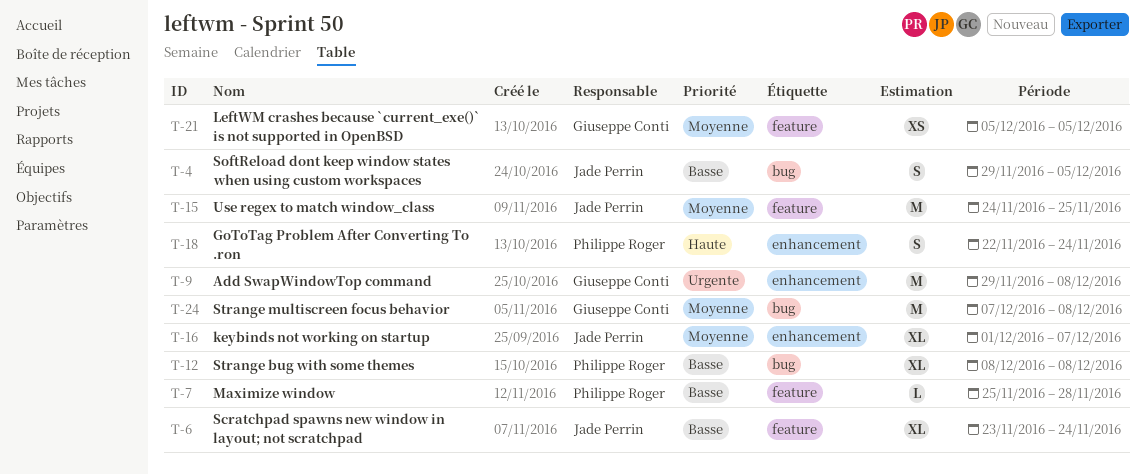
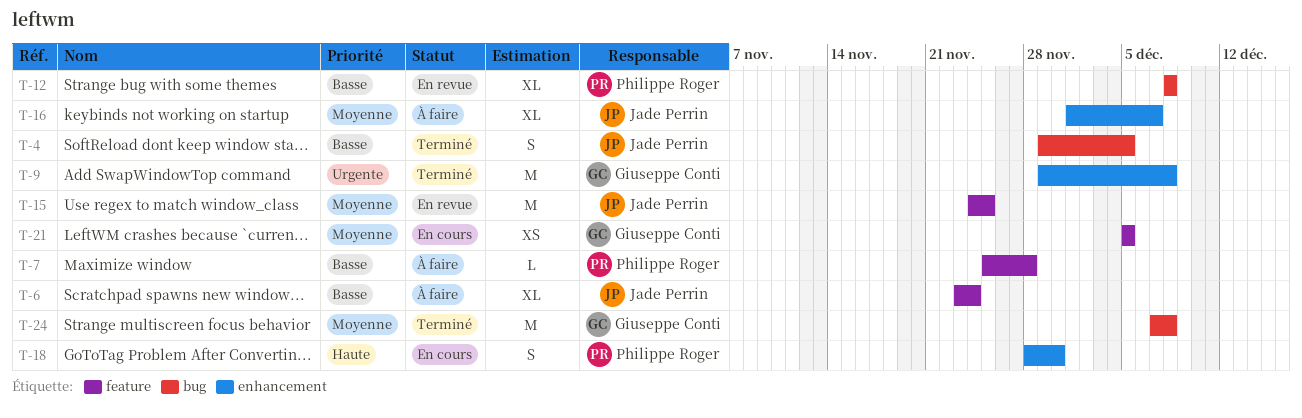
T-18, start: Nov 22 -> Nov 28
T-18, due: Nov 24 -> Nov 30

